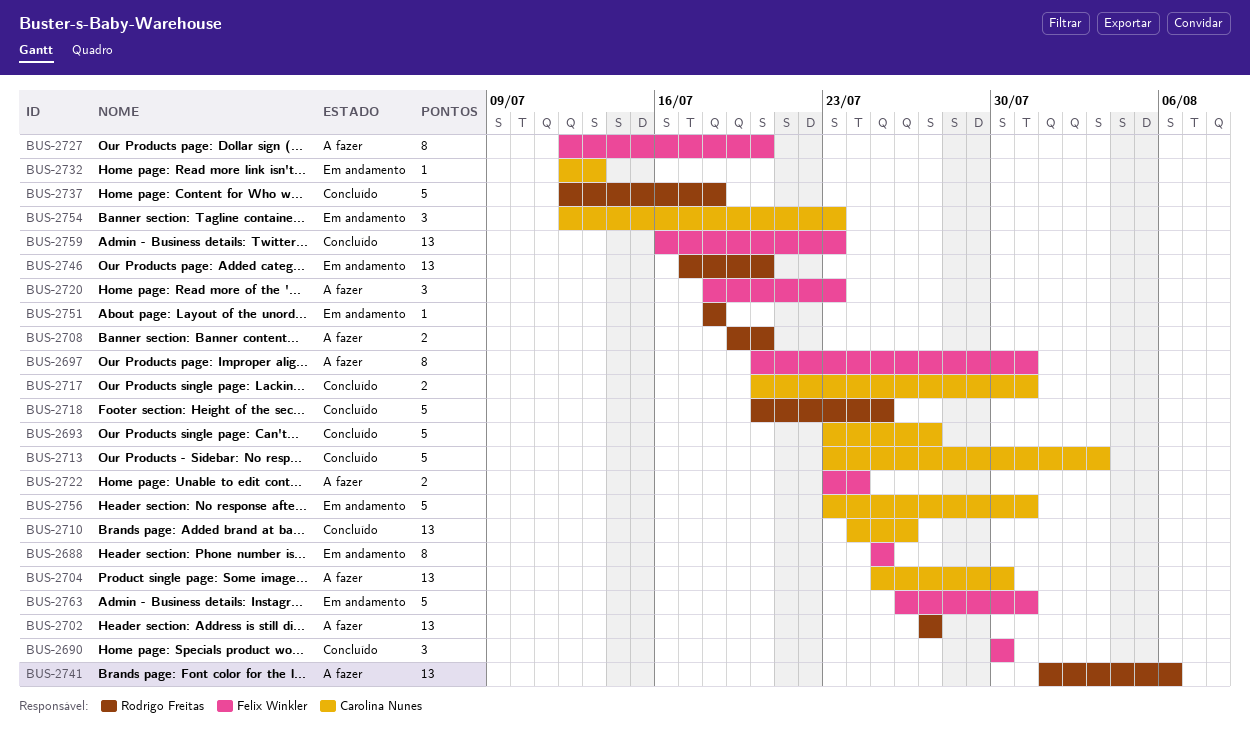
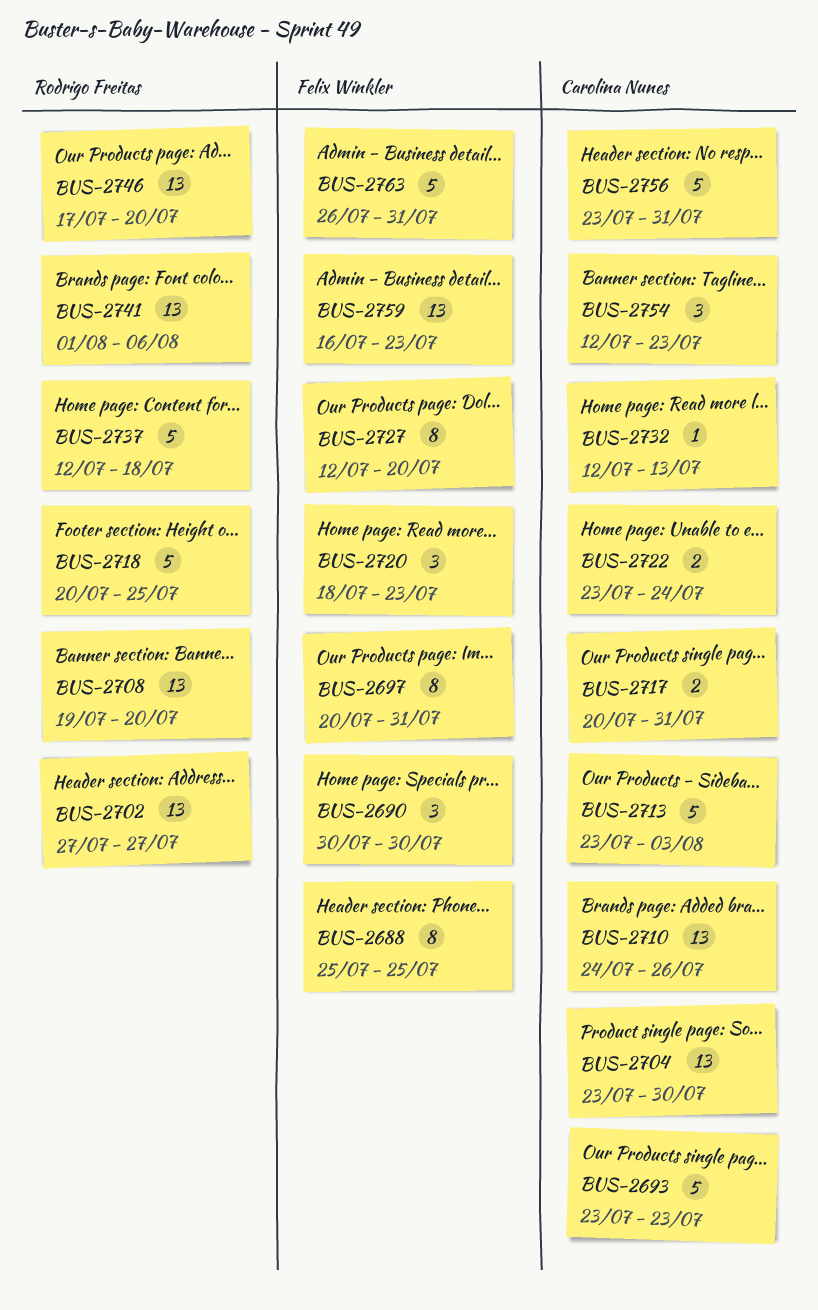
BUS-2693, due: Jul 27 -> Jul 23
BUS-2704, start: Jul 25 -> Jul 23
BUS-2708, estimate: 2 -> 13
BUS-2722, owner: Felix Winkler -> Carolina Nunes
BUS-2751: present -> none

